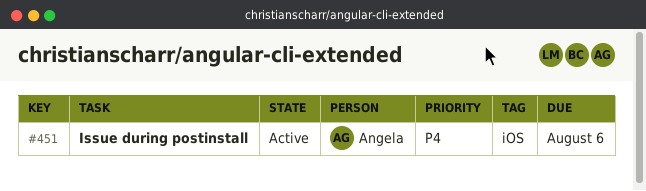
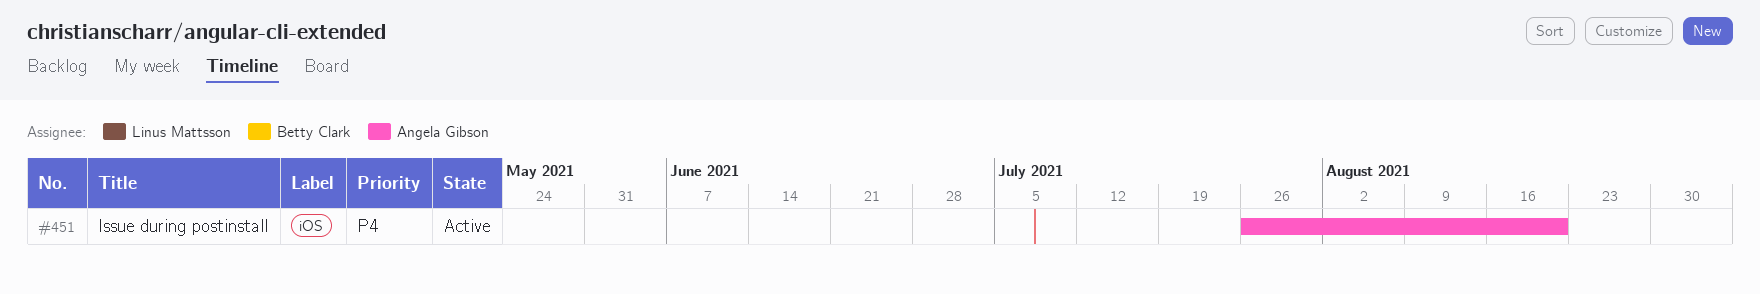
#451, due: Aug 6 -> Aug 20

